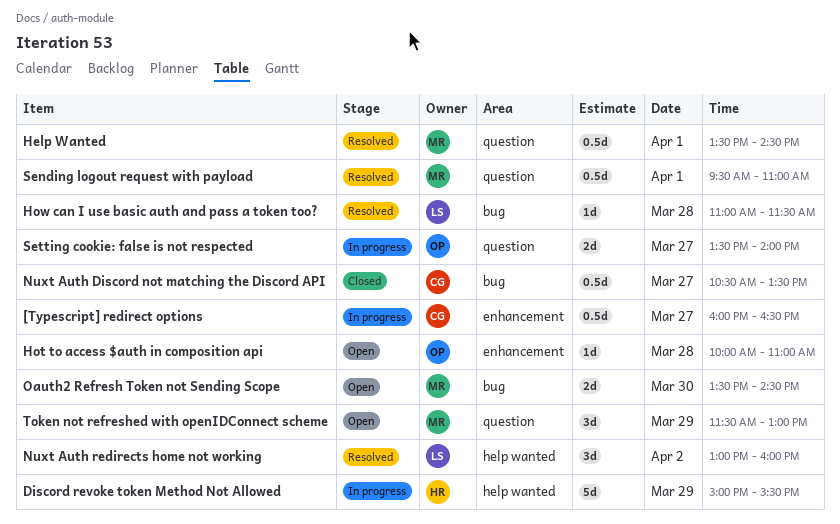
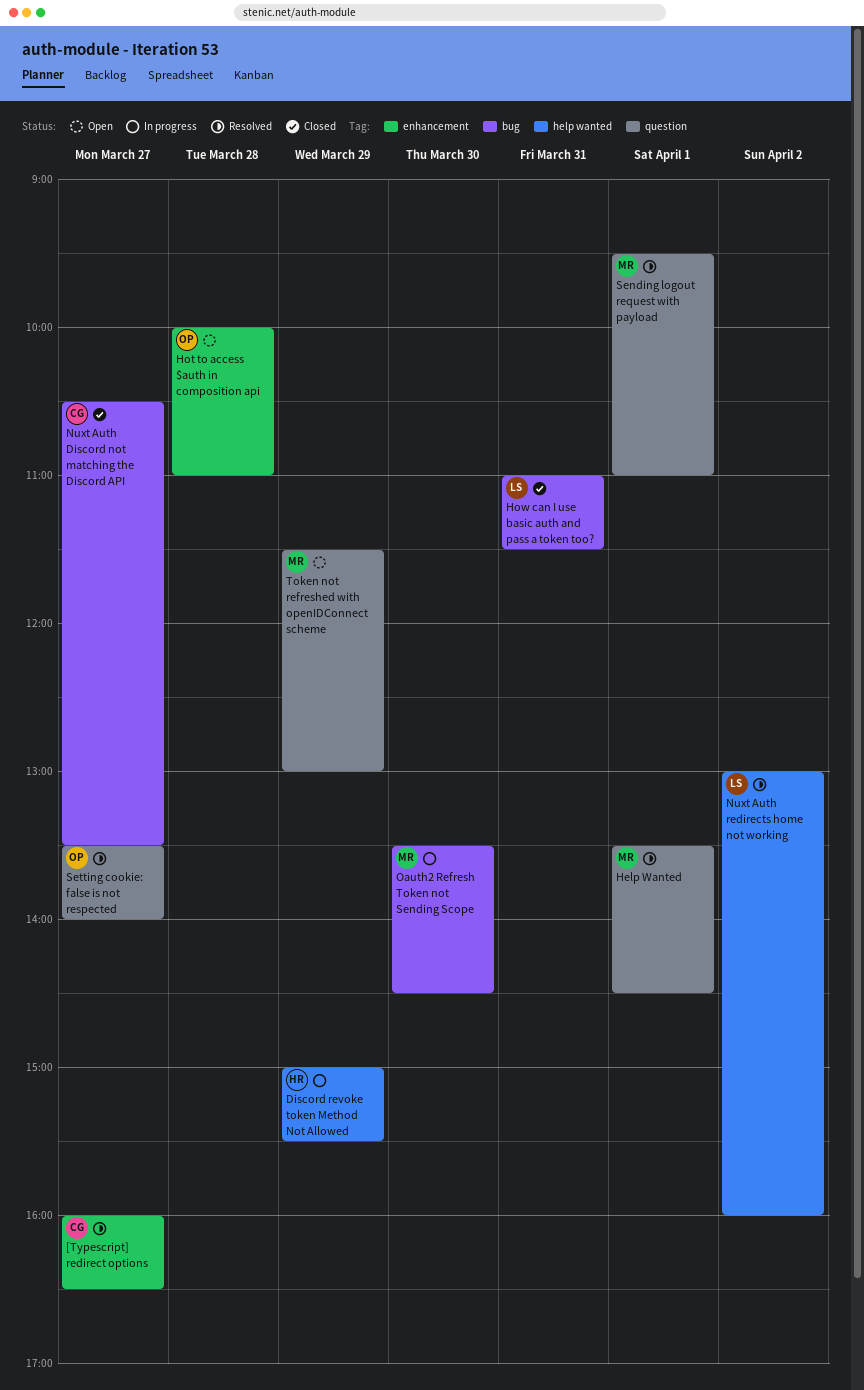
[Typescript] redirect options, status: In progress -> Resolved
How can I use basic auth and pass a token too?, status: Resolved -> Closed
How can I use basic auth and pass a token too?, day: Mar 28 -> Mar 31
Oauth2 Refresh Token not Sending Scope, status: Open -> In progress
Setting cookie: false is not respected, status: In progress -> Resolved

